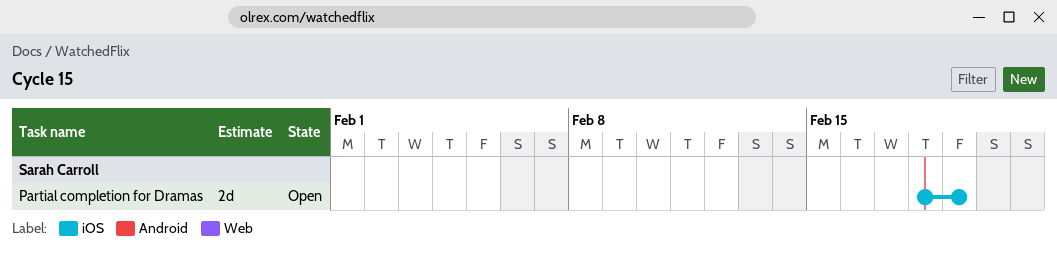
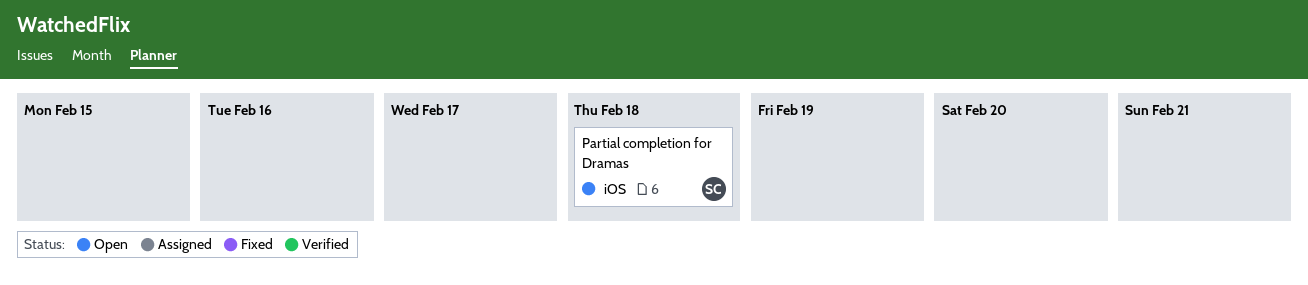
Partial completion for Dramas, due: Feb 19 -> Feb 18

